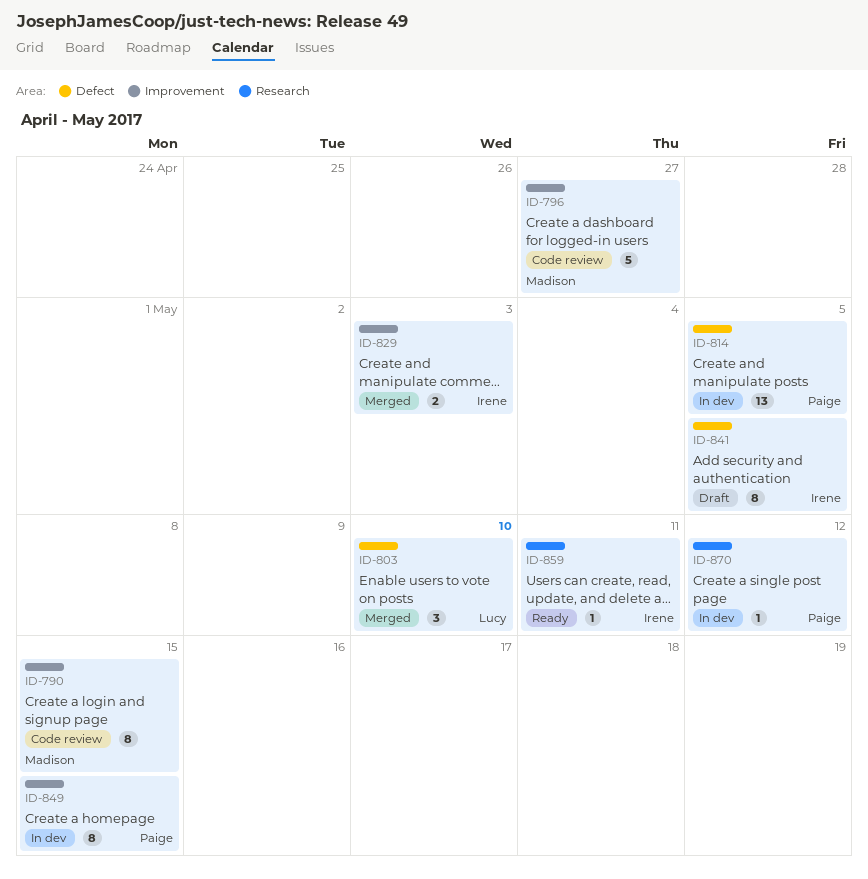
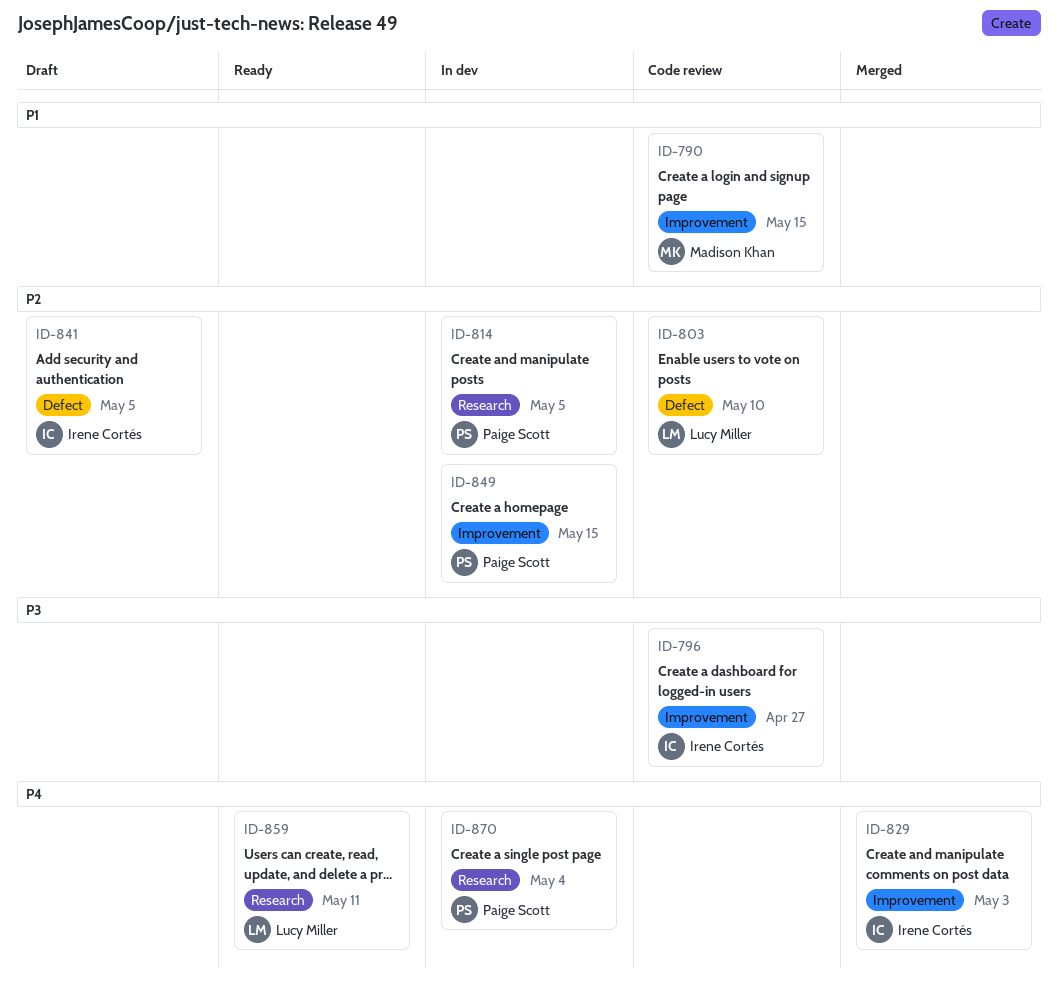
ID-796, owner: Madison Khan -> Irene Cortés
ID-803, status: Merged -> Code review
ID-814, label: Defect -> Research
ID-859, owner: Irene Cortés -> Lucy Miller
ID-870, due: May 12 -> May 4

